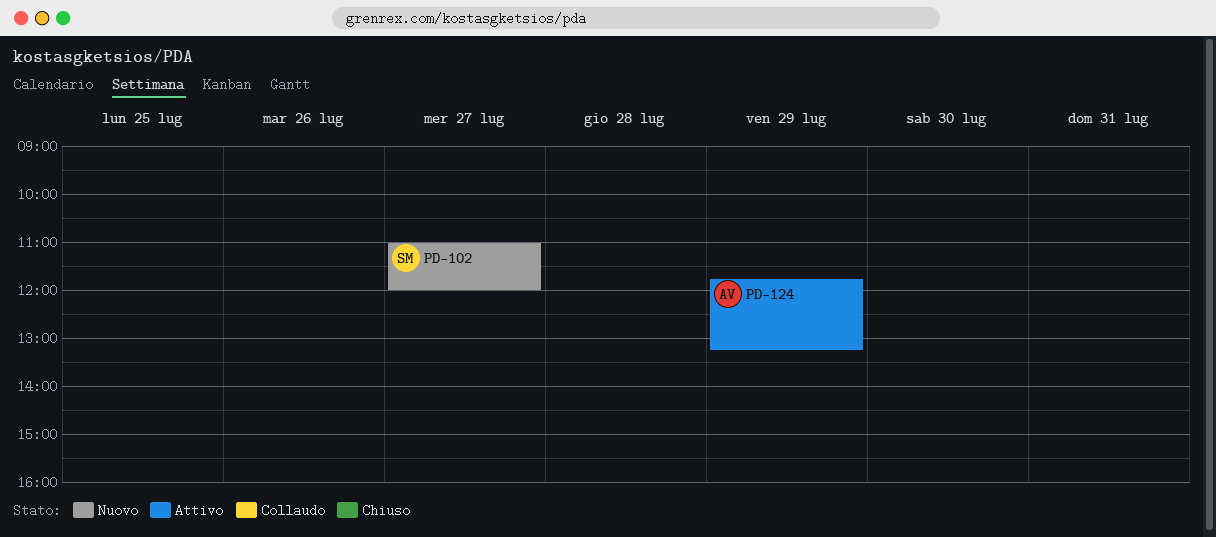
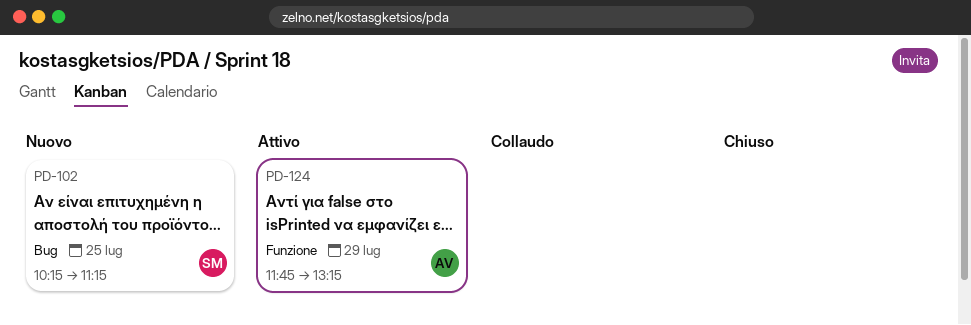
PD-102, day: Jul 27 -> Jul 25
PD-102, begins: 11:00 -> 10:15
PD-102, ends: 12:00 -> 11:15

